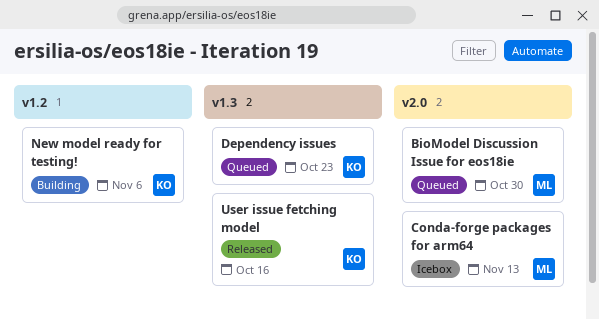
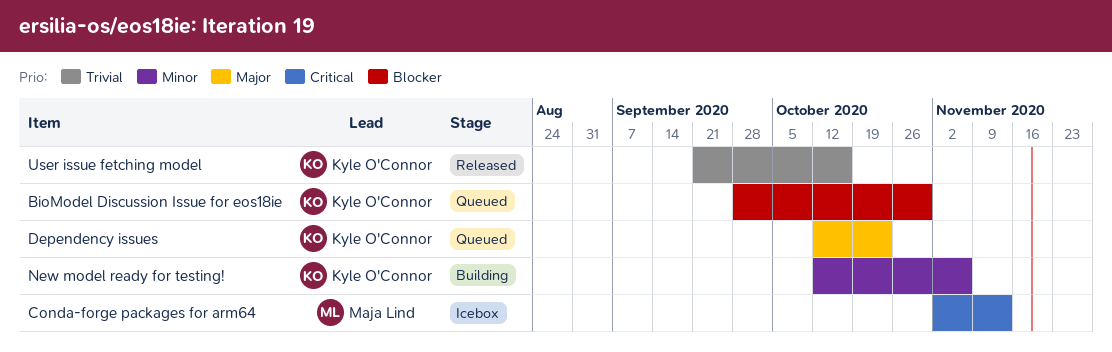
BioModel Discussion Issue for eos18ie, owner: Maja Lind -> Kyle O'Connor

